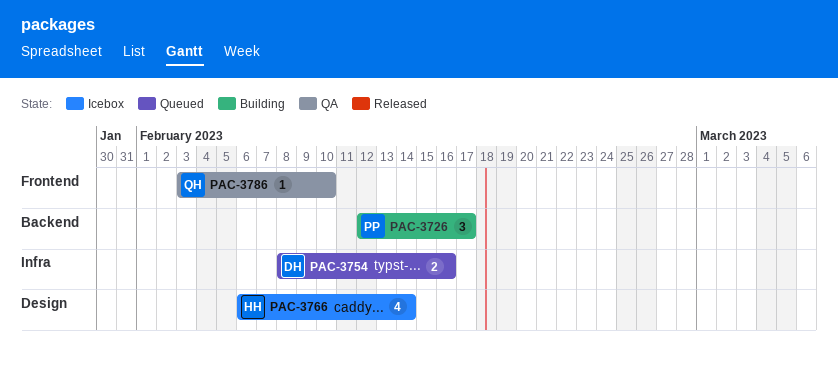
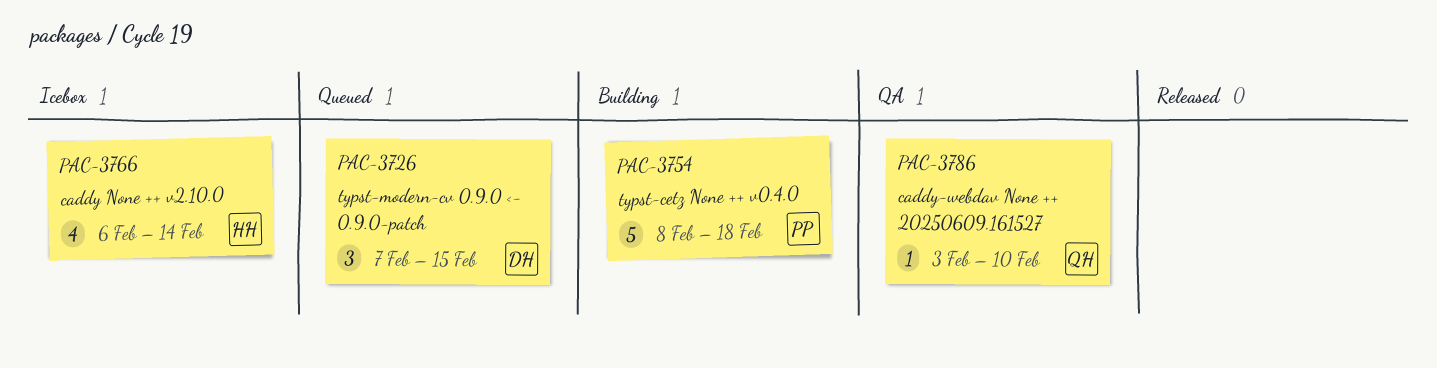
PAC-3726, status: Building -> Queued
PAC-3726, owner: PP -> DH
PAC-3726, start: Feb 12 -> Feb 7
PAC-3726, due: Feb 17 -> Feb 15
PAC-3754, status: Queued -> Building
PAC-3754, owner: DH -> PP
PAC-3754, estimate: 2 -> 5
PAC-3754, due: Feb 16 -> Feb 18

